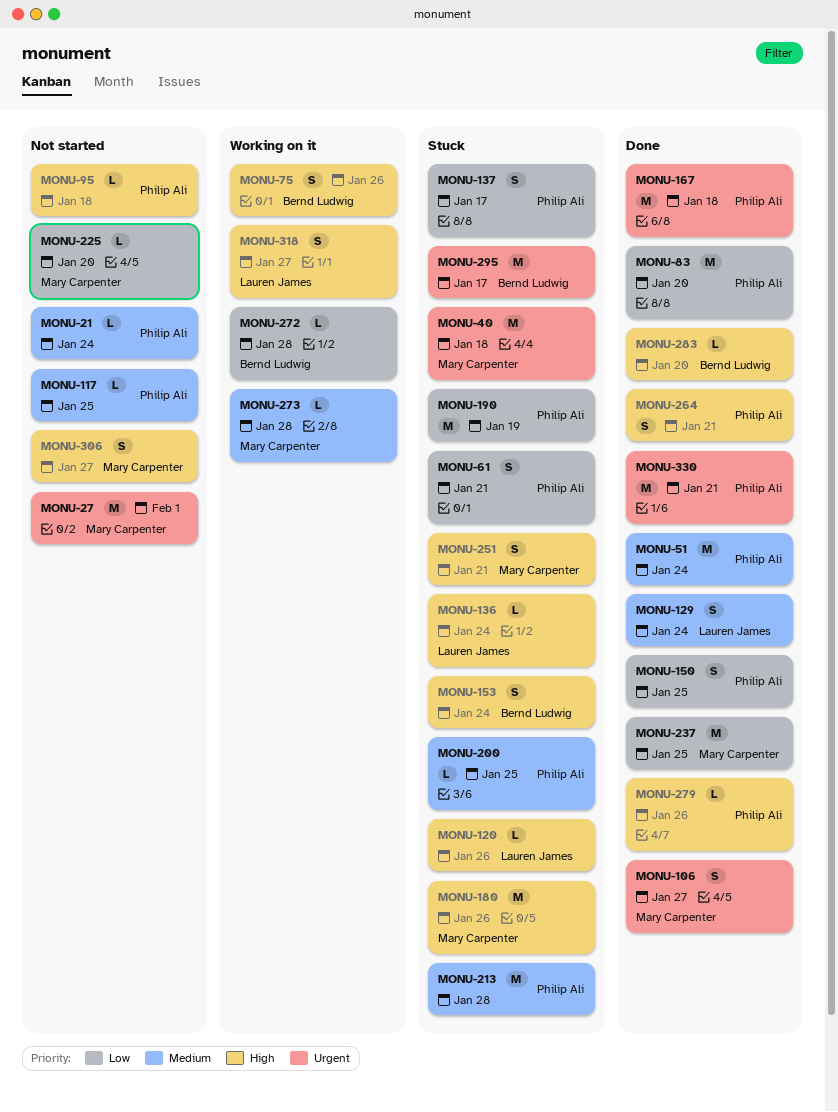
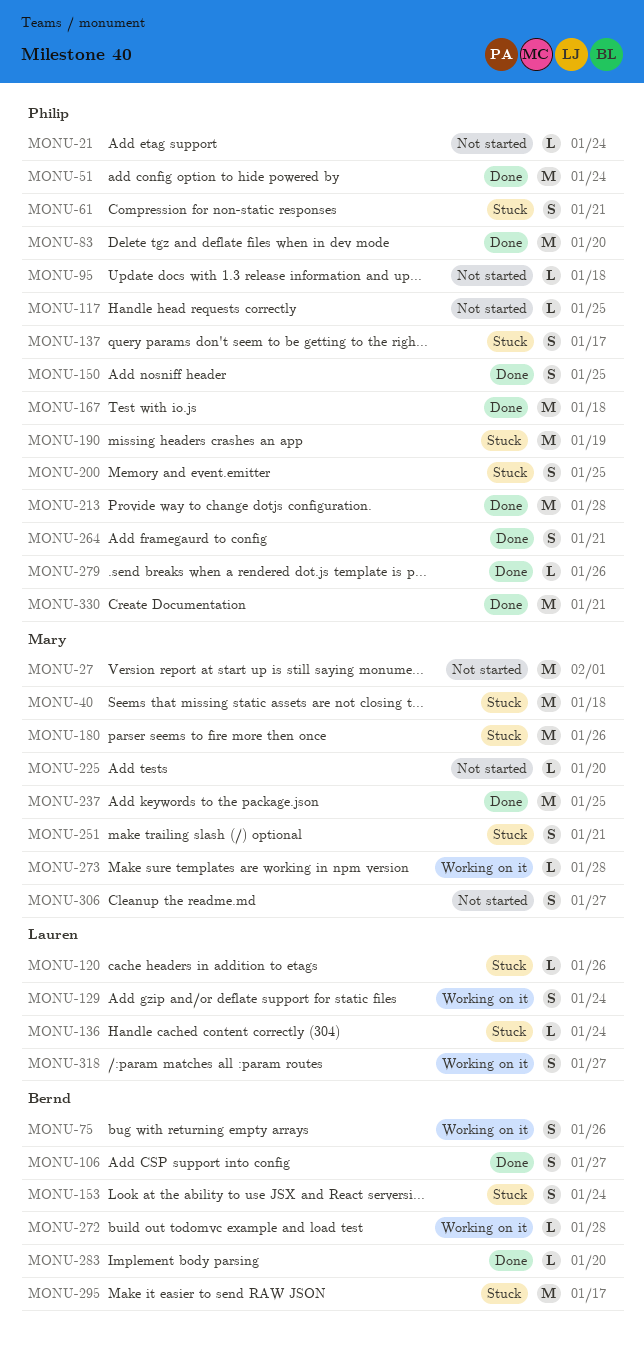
MONU-106, owner: Mary Carpenter -> Bernd Ludwig
MONU-129, status: Done -> Working on it
MONU-200, estimate: L -> S
MONU-213, status: Stuck -> Done

